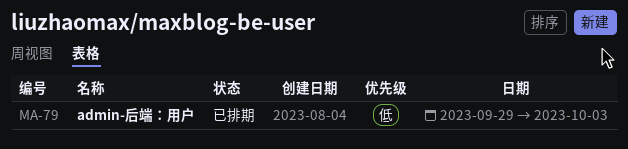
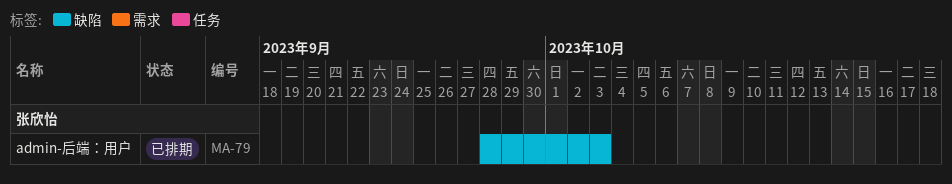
MA-79, start: Sep 29 -> Sep 28

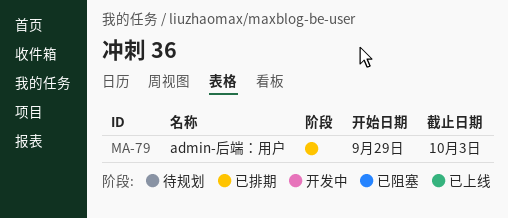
MA-79, start: Sep 28 -> Sep 29

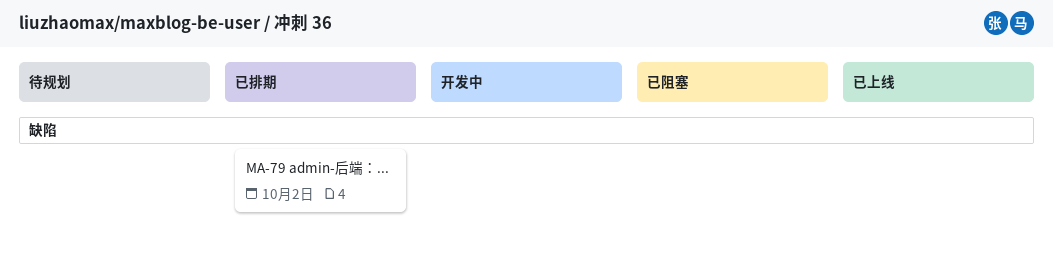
MA-79, due: Oct 3 -> Oct 2

